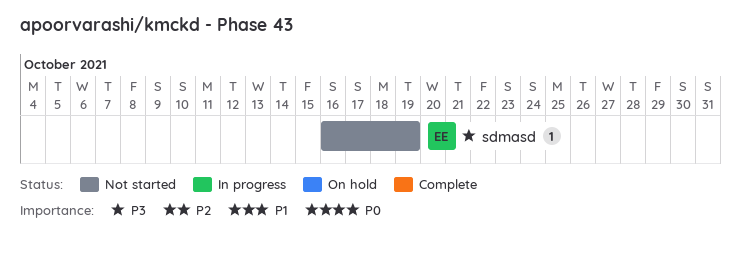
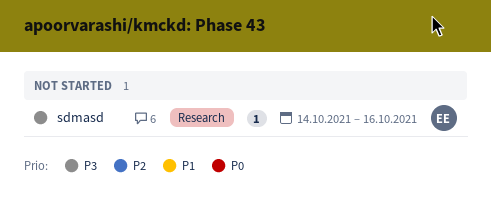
sdmasd, start: Oct 16 -> Oct 14
sdmasd, due: Oct 19 -> Oct 16

